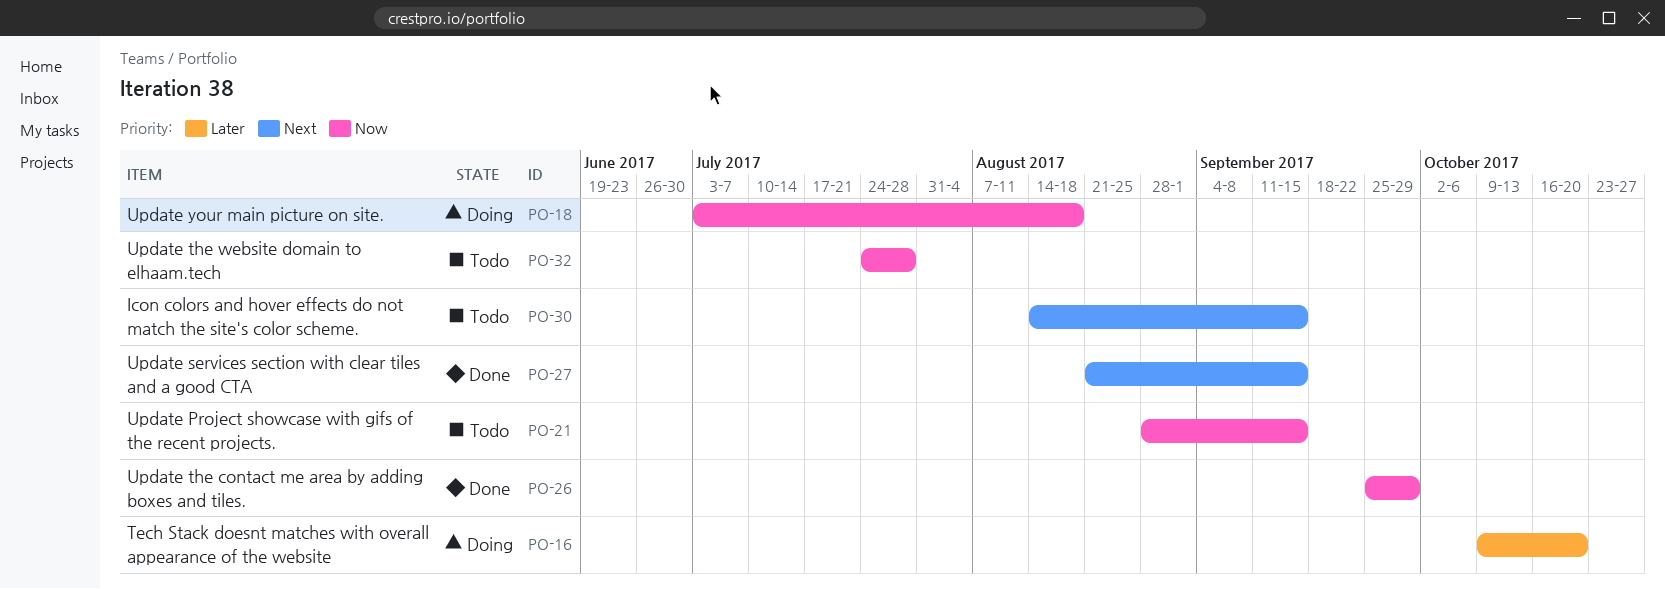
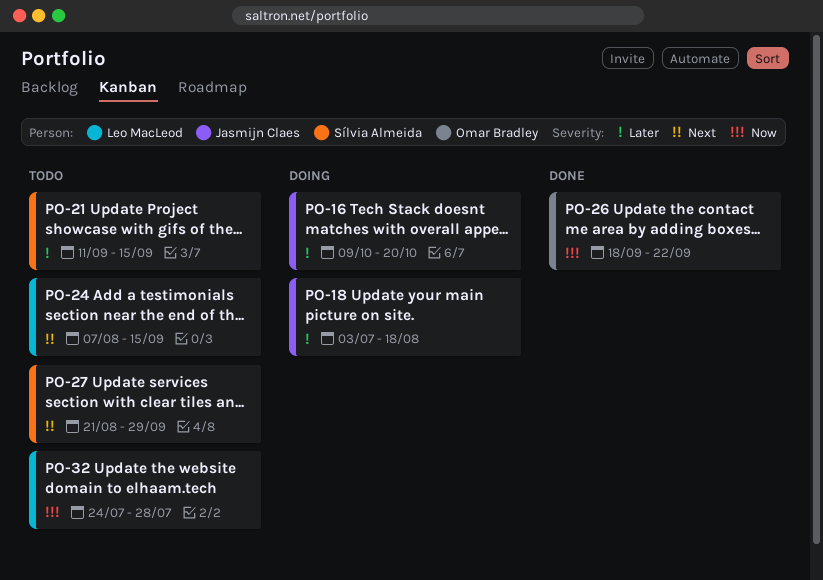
PO-18, priority: Now -> Later
PO-21, priority: Now -> Later
PO-21, start: Aug 28 -> Sep 11
PO-24: none -> present
PO-26, start: Sep 25 -> Sep 18
PO-26, due: Sep 29 -> Sep 22
PO-27, status: Done -> Todo
PO-27, due: Sep 15 -> Sep 29
PO-30: present -> none

